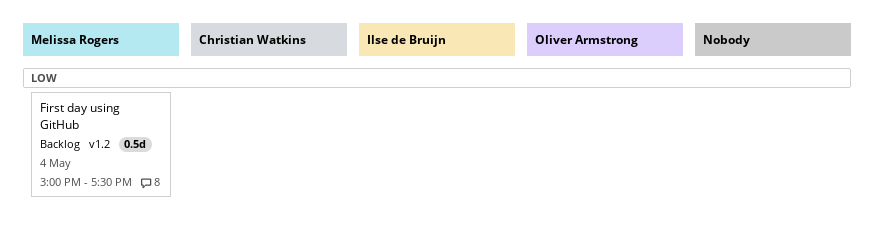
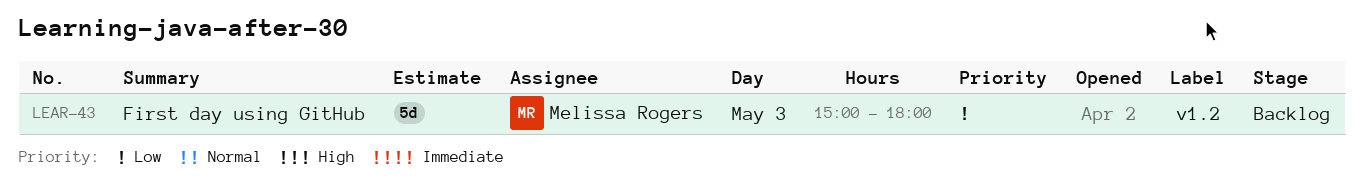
First day using GitHub, estimate: 0.5d -> 5d
First day using GitHub, day: May 4 -> May 3
First day using GitHub, ends: 17:30 -> 18:00

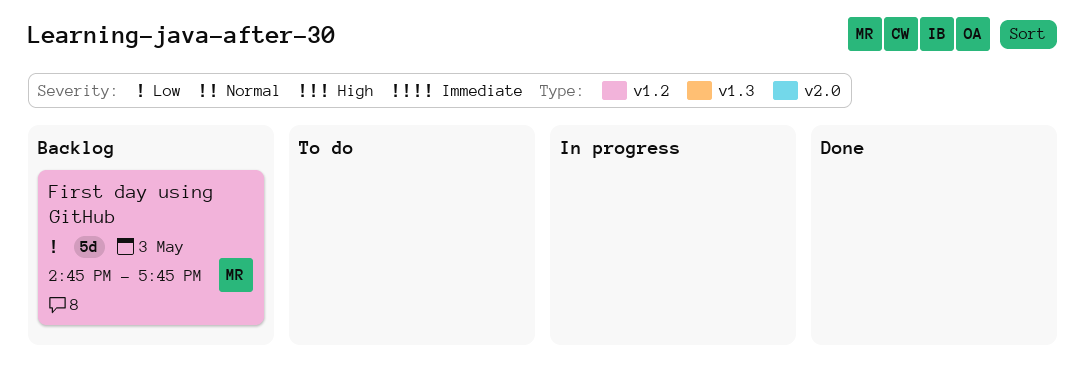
First day using GitHub, begins: 15:00 -> 14:45
First day using GitHub, ends: 18:00 -> 17:45

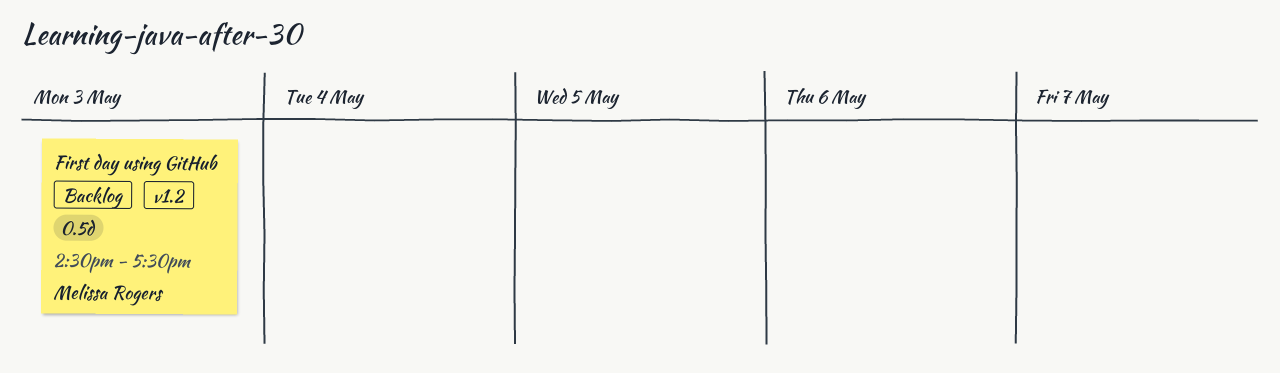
First day using GitHub, estimate: 5d -> 0.5d
First day using GitHub, begins: 14:45 -> 14:30
First day using GitHub, ends: 17:45 -> 17:30

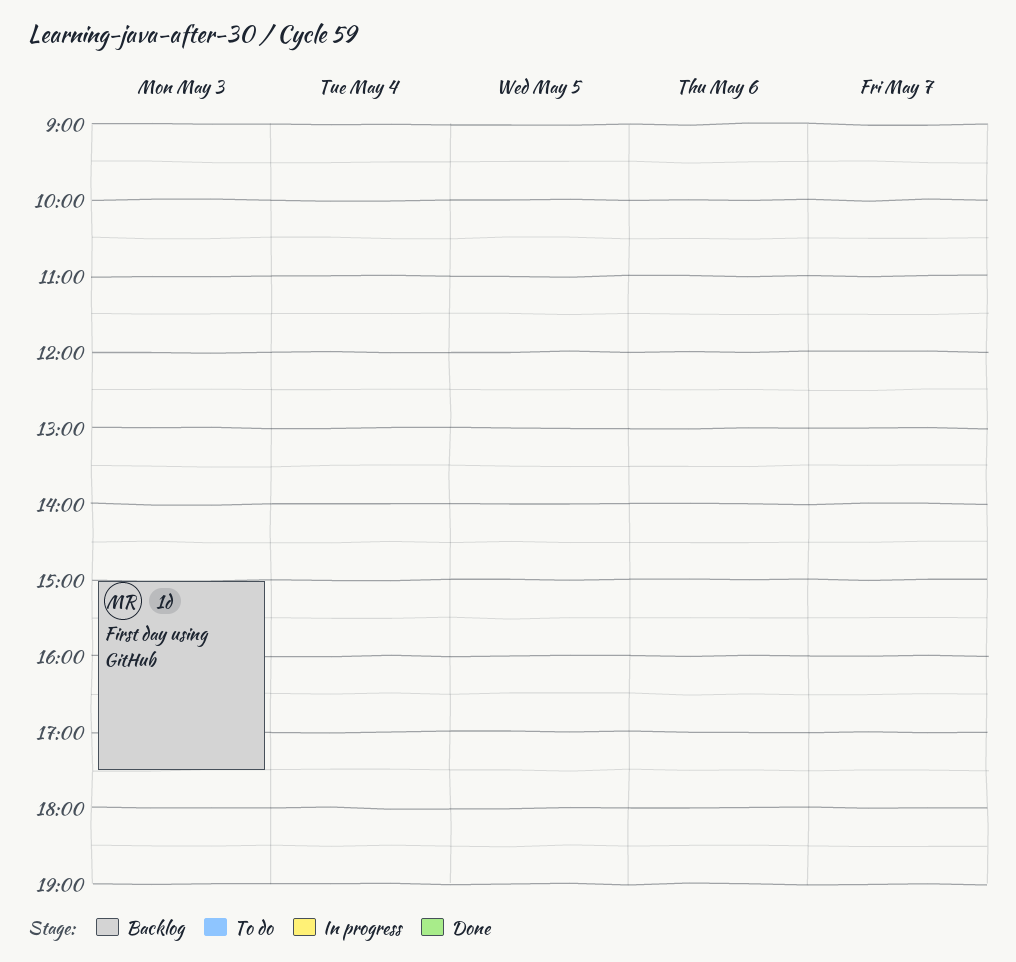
First day using GitHub, estimate: 0.5d -> 1d
First day using GitHub, begins: 14:30 -> 15:00

